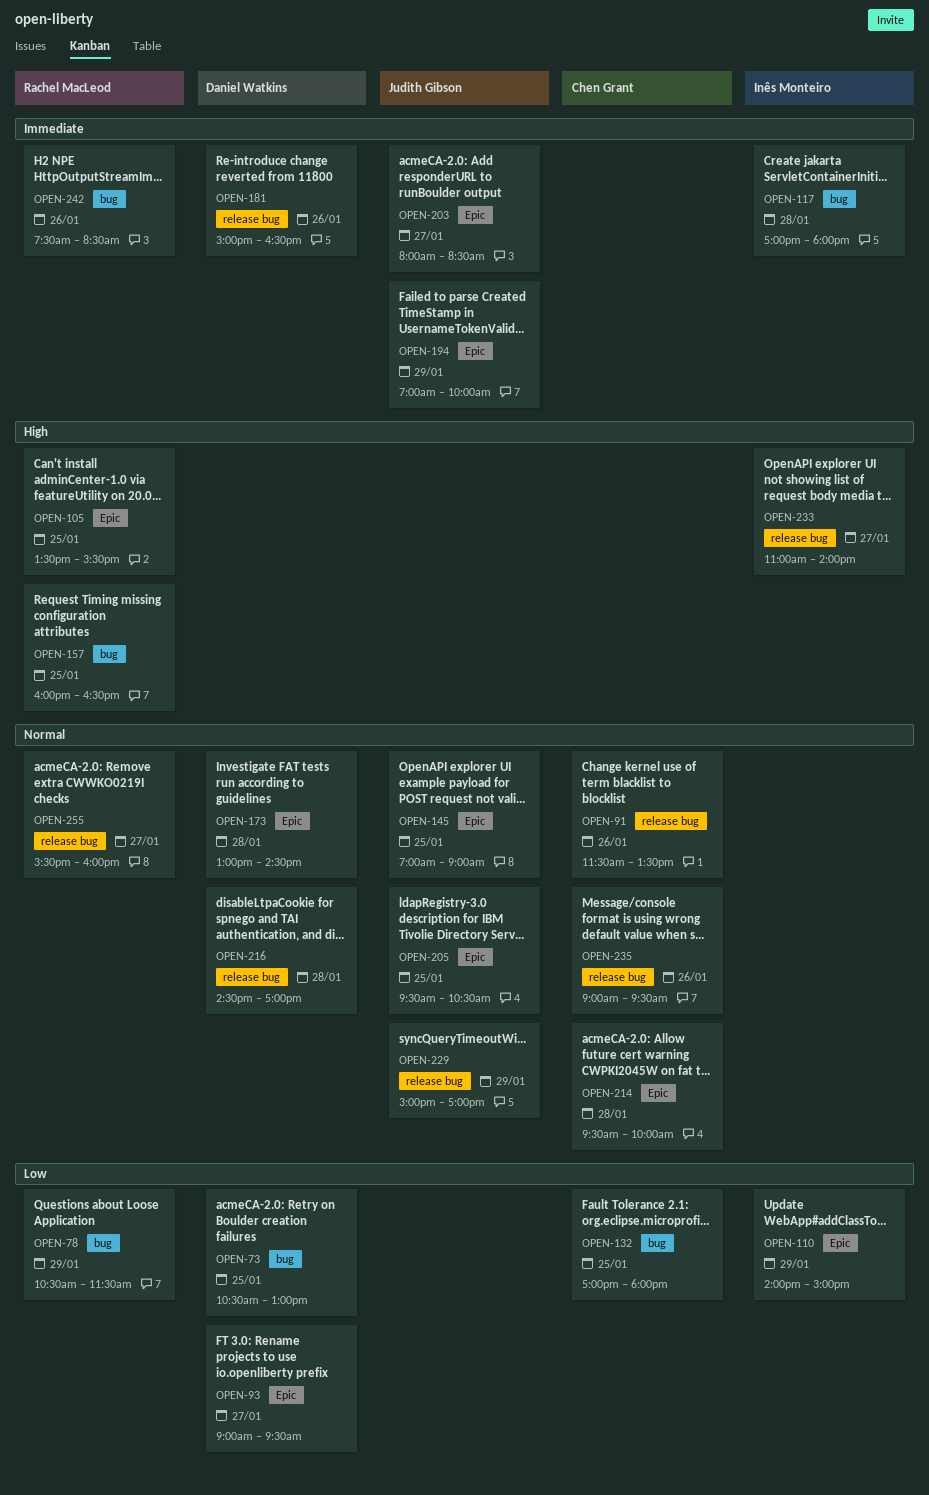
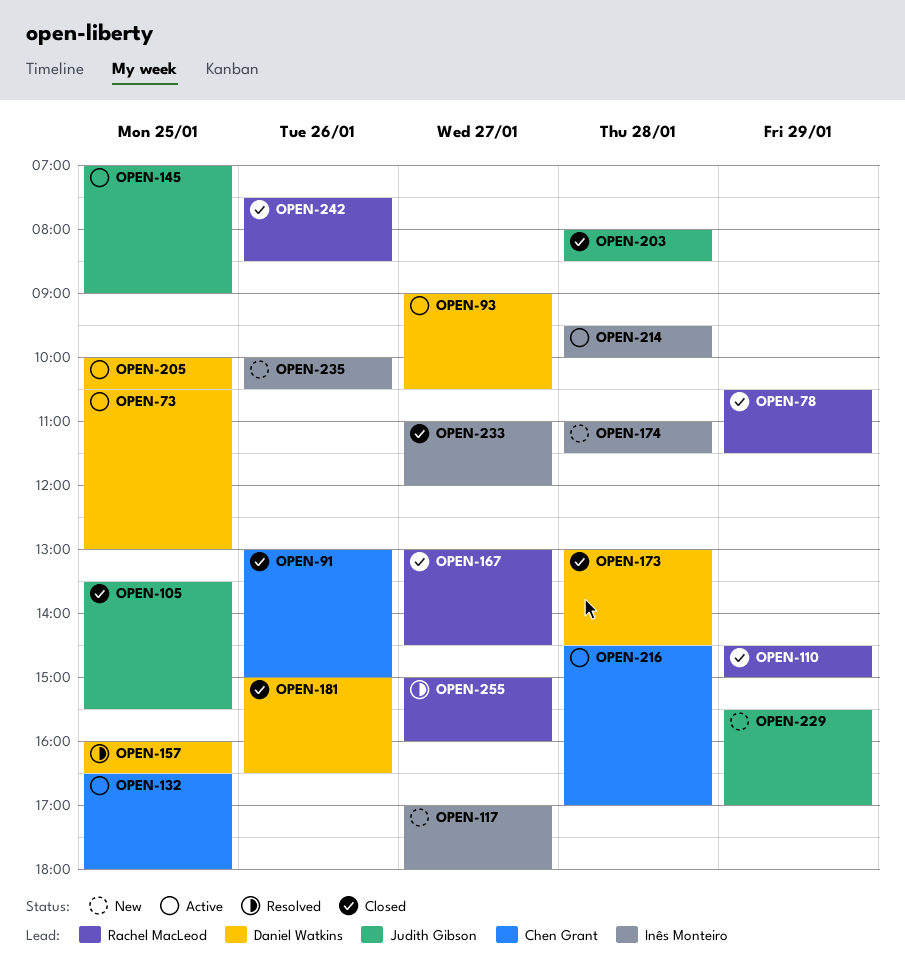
OPEN-91, begins: 11:30 -> 13:00
OPEN-91, ends: 13:30 -> 15:00
OPEN-93, ends: 09:30 -> 10:30
OPEN-105, owner: Rachel MacLeod -> Judith Gibson
OPEN-110, owner: Inês Monteiro -> Rachel MacLeod
OPEN-110, begins: 14:00 -> 14:30
OPEN-117, day: Jan 28 -> Jan 27
OPEN-132, begins: 17:00 -> 16:30
OPEN-157, owner: Rachel MacLeod -> Daniel Watkins
OPEN-167: none -> present
OPEN-174: none -> present
OPEN-194: present -> none
OPEN-203, day: Jan 27 -> Jan 28
OPEN-205, owner: Judith Gibson -> Daniel Watkins
OPEN-205, begins: 09:30 -> 10:00
OPEN-214, owner: Chen Grant -> Inês Monteiro
OPEN-216, owner: Daniel Watkins -> Chen Grant
OPEN-229, begins: 15:00 -> 15:30
OPEN-233, ends: 14:00 -> 12:00
OPEN-235, owner: Chen Grant -> Inês Monteiro
OPEN-235, begins: 09:00 -> 10:00
OPEN-235, ends: 09:30 -> 10:30
OPEN-255, begins: 15:30 -> 15:00

